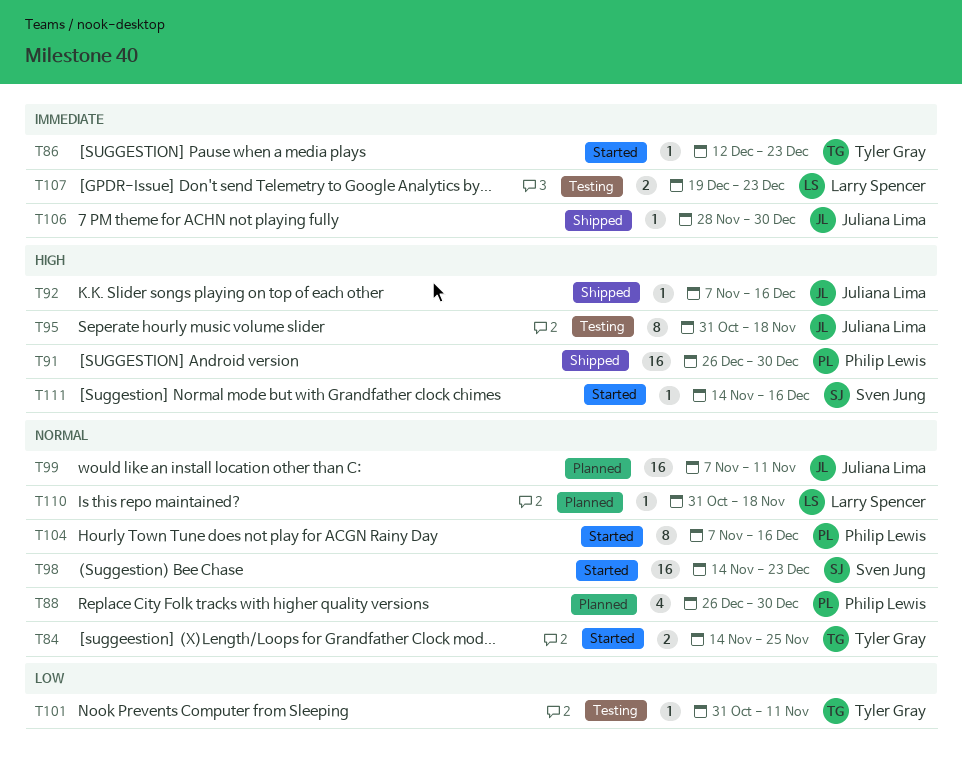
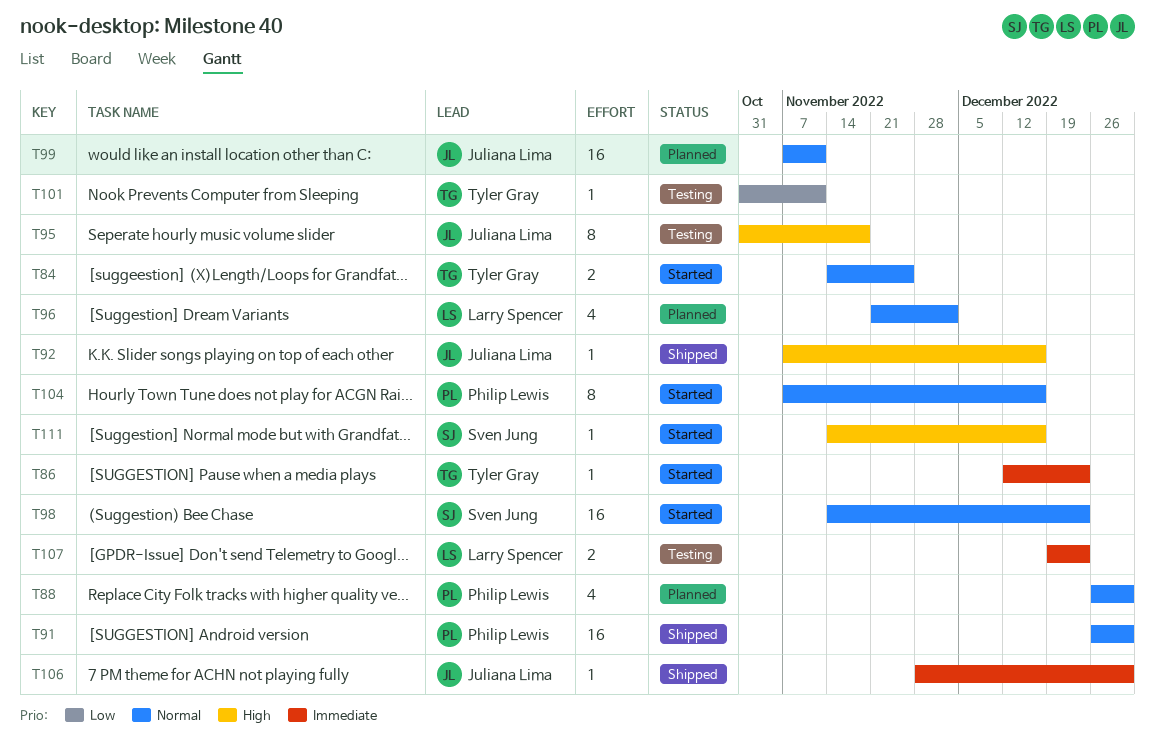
T91, priority: High -> Normal
T96: none -> present
T110: present -> none

